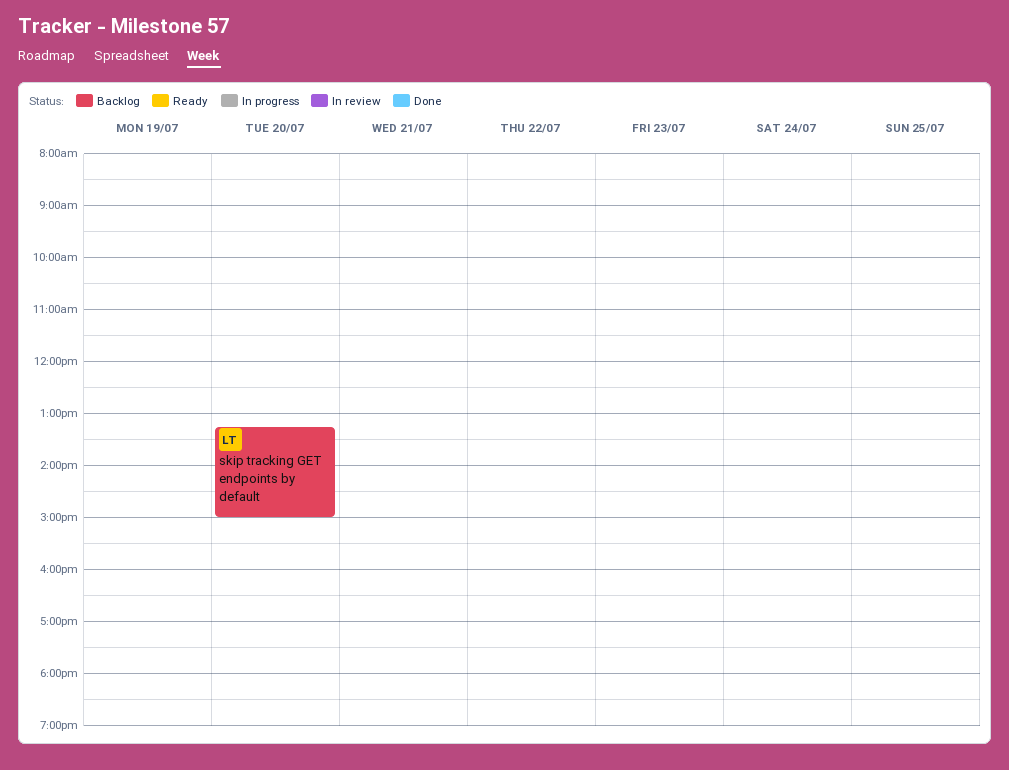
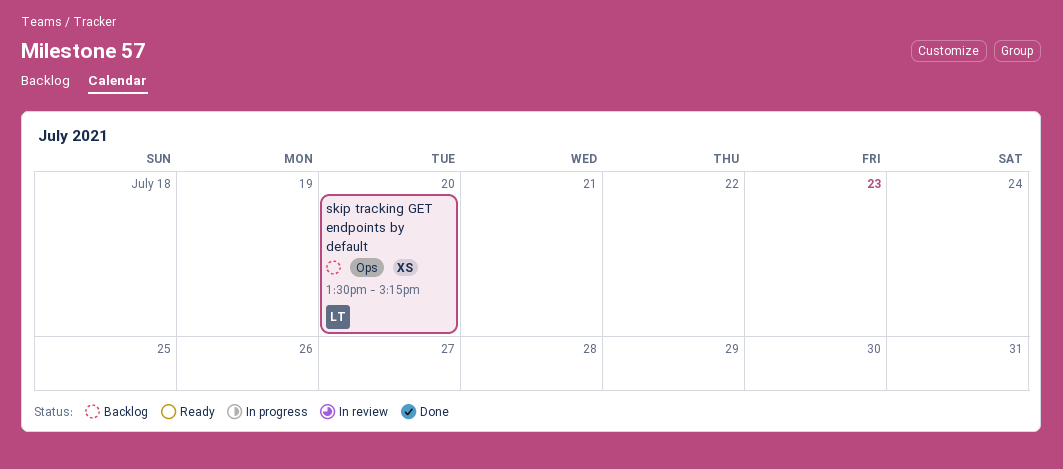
skip tracking GET endpoints by default, begins: 13:15 -> 13:30
skip tracking GET endpoints by default, ends: 15:00 -> 15:15

